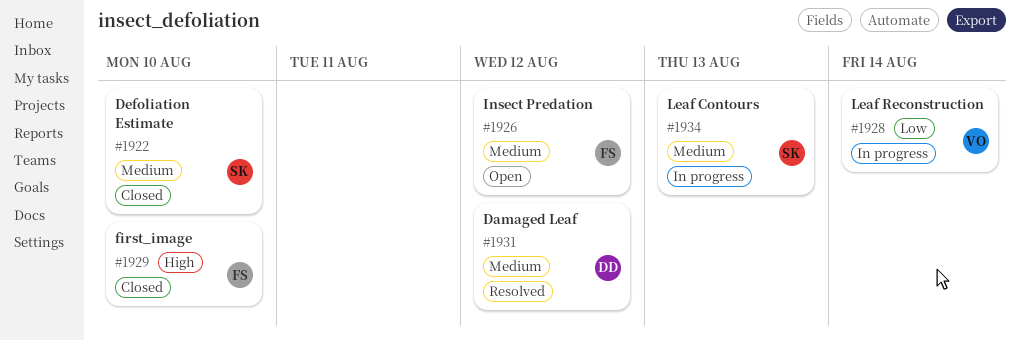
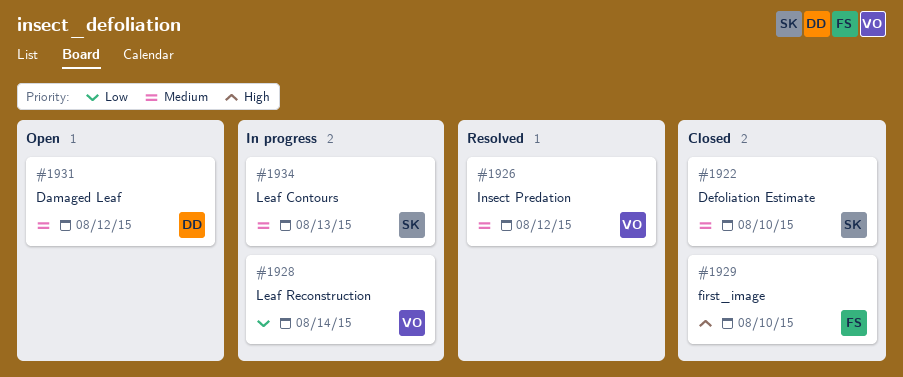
#1926, status: Open -> Resolved
#1926, owner: FS -> VO
#1931, status: Resolved -> Open

